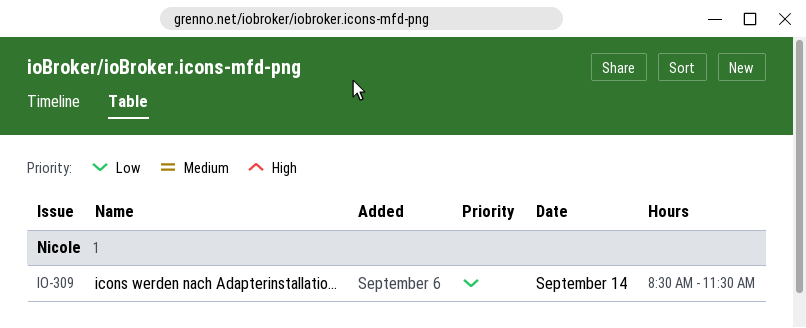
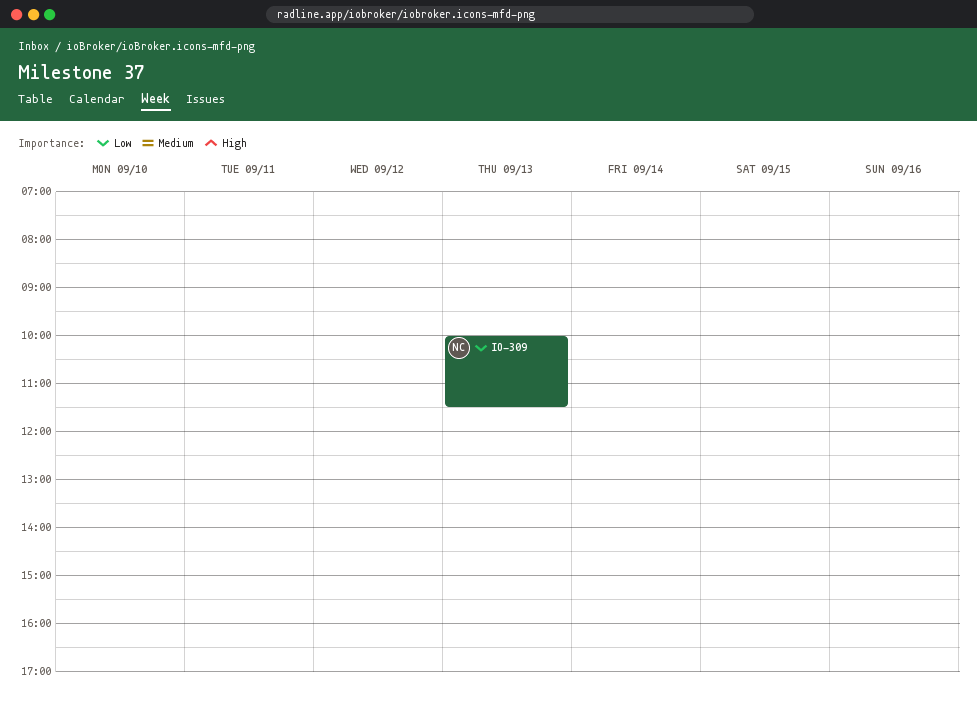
IO-309, day: Sep 14 -> Sep 13
IO-309, begins: 08:30 -> 10:00

